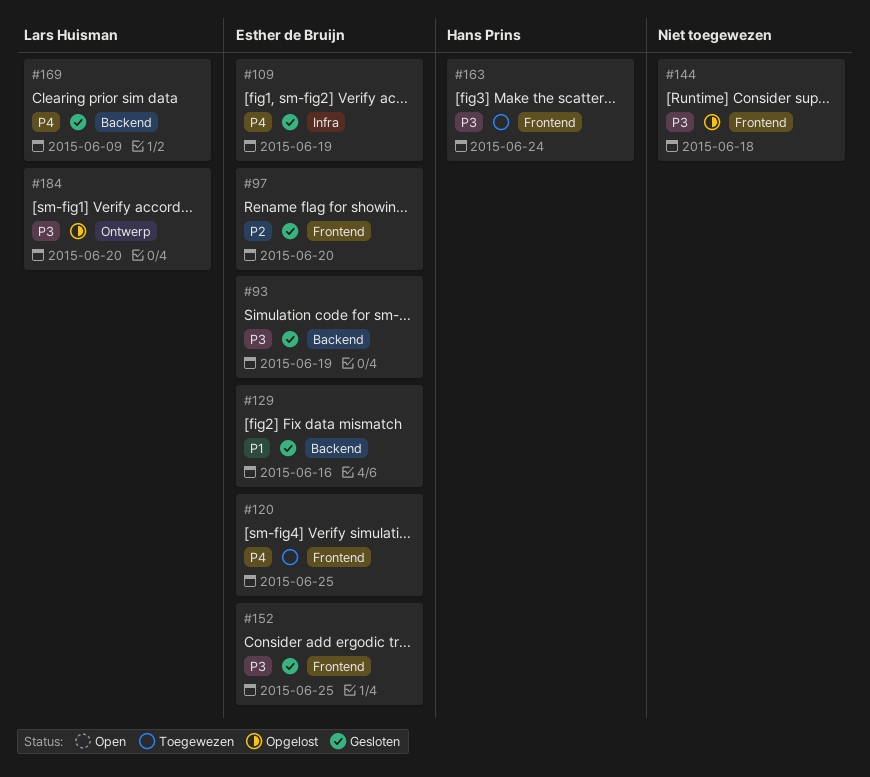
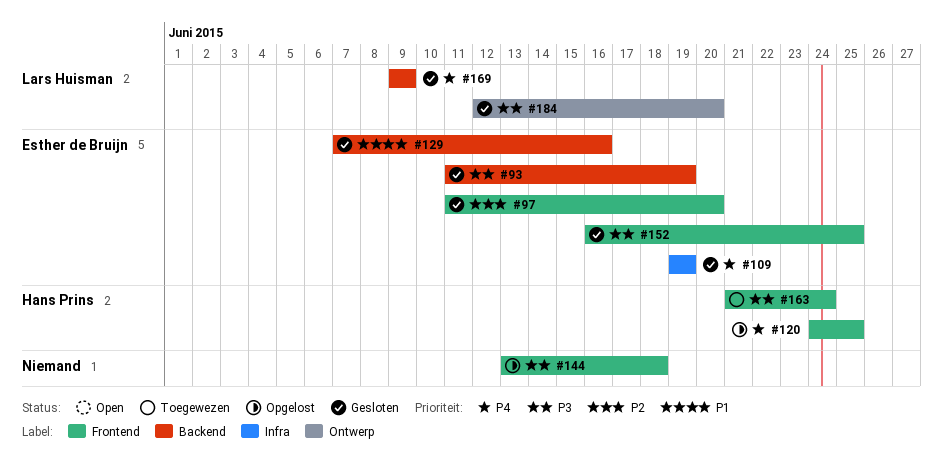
#120, status: Toegewezen -> Opgelost
#120, owner: Esther de Bruijn -> Hans Prins
#184, status: Opgelost -> Gesloten

